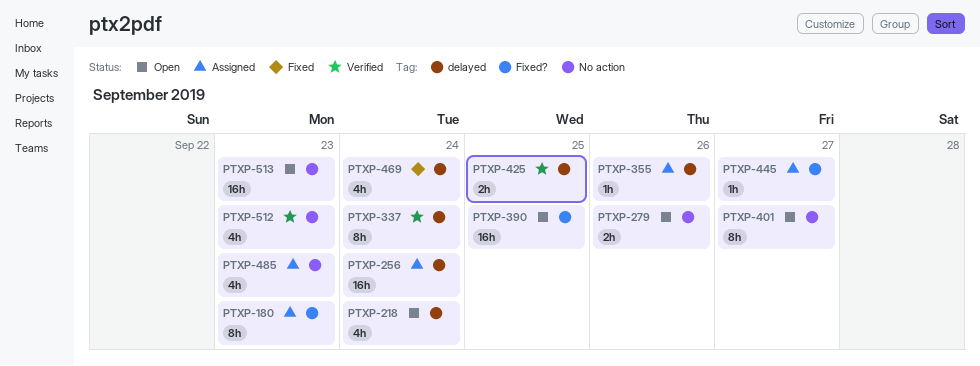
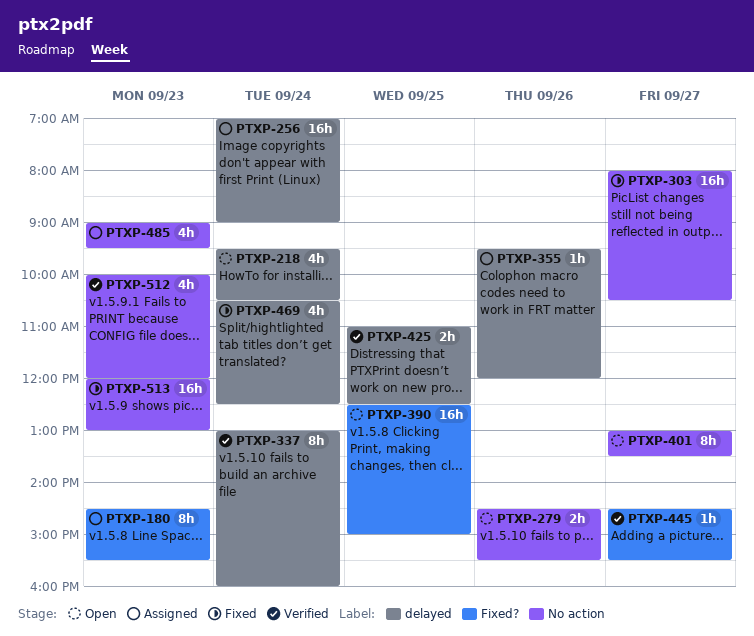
PTXP-303: none -> present
PTXP-445, status: Assigned -> Verified
PTXP-513, status: Open -> Fixed

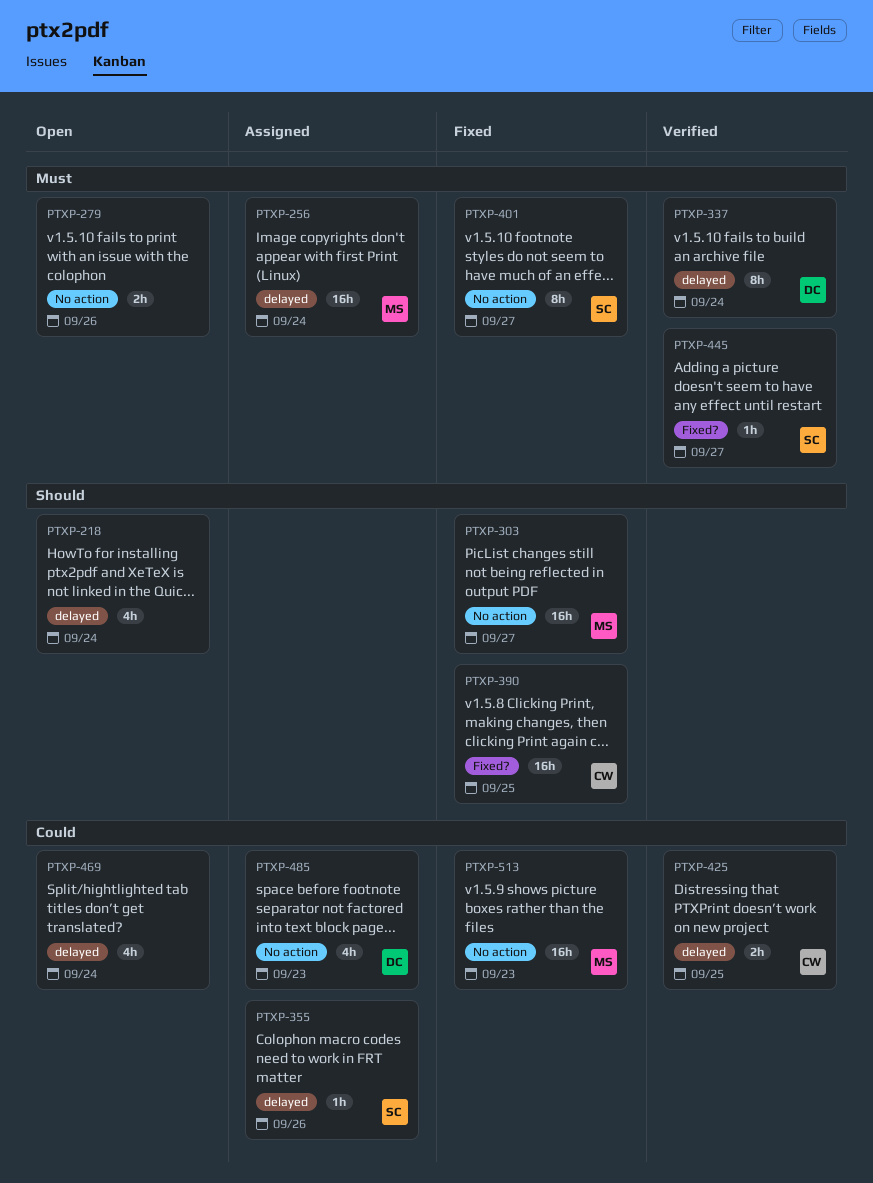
PTXP-180: present -> none
PTXP-390, status: Open -> Fixed
PTXP-401, status: Open -> Fixed
PTXP-469, status: Fixed -> Open
PTXP-512: present -> none

